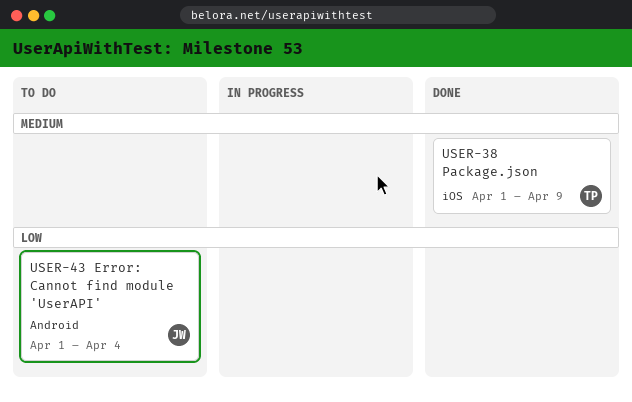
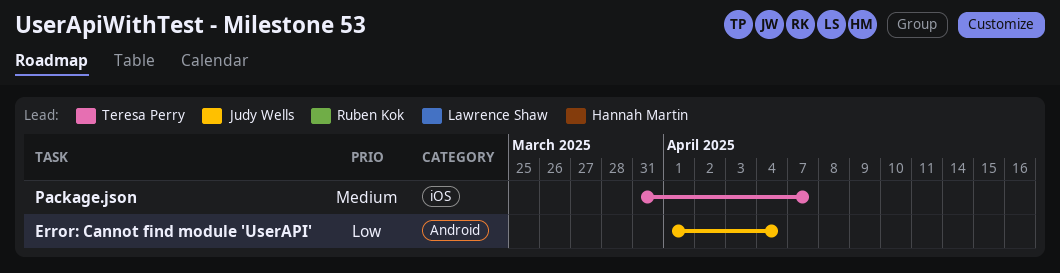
Package.json, start: Apr 1 -> Mar 31
Package.json, due: Apr 9 -> Apr 7

